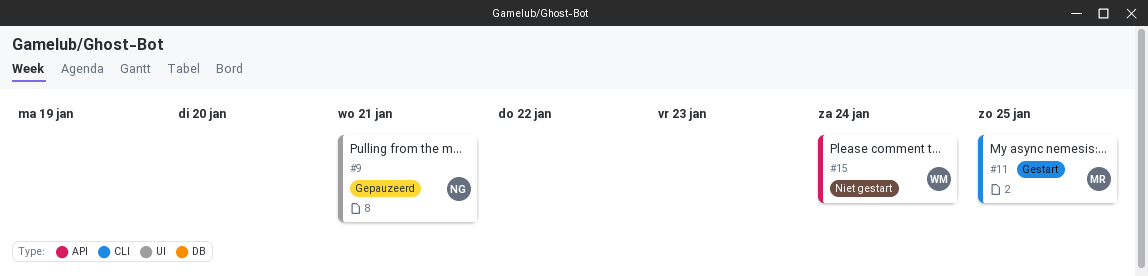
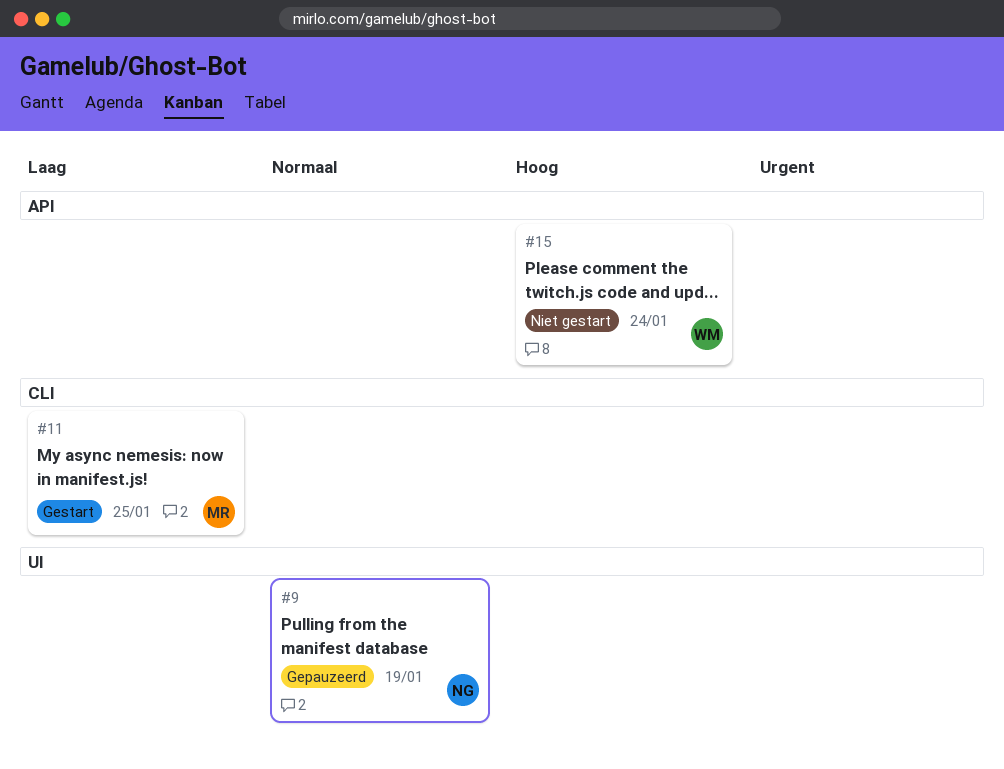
#9, due: Jan 21 -> Jan 19

